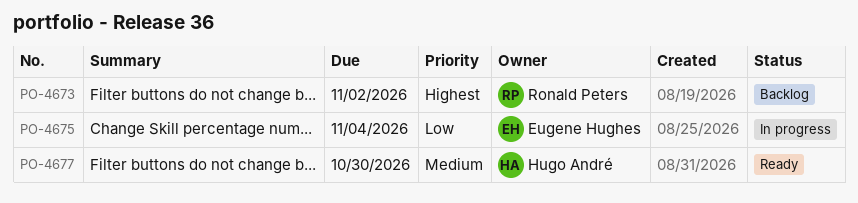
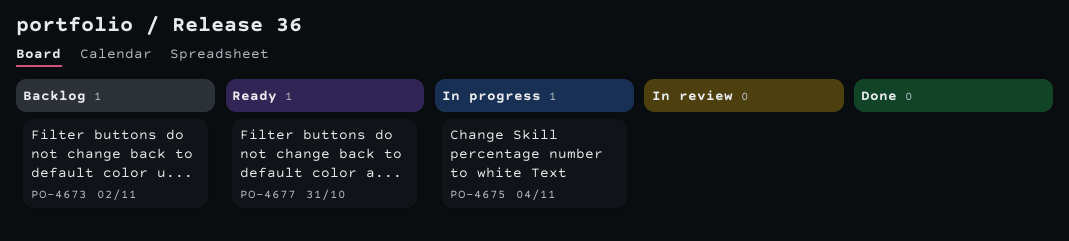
PO-4677, due: Oct 30 -> Oct 31

